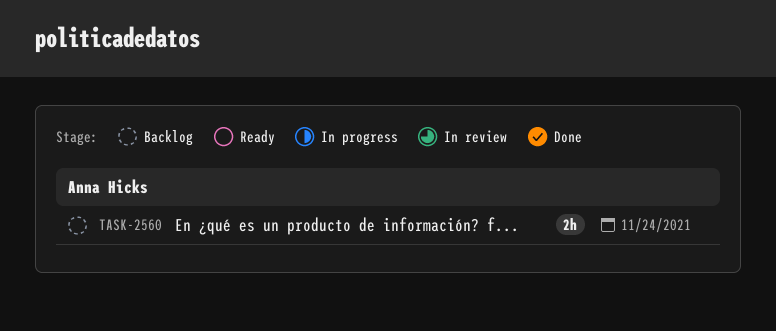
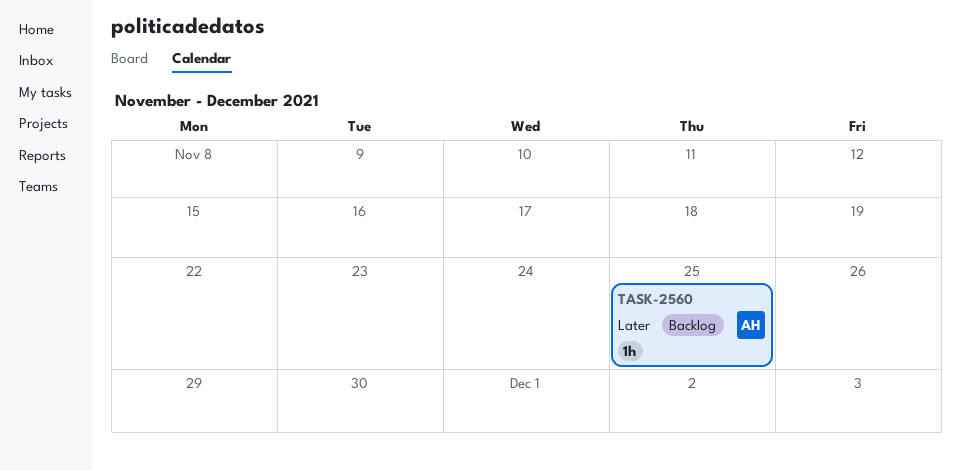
TASK-2560, estimate: 2h -> 1h
TASK-2560, due: Nov 24 -> Nov 25

